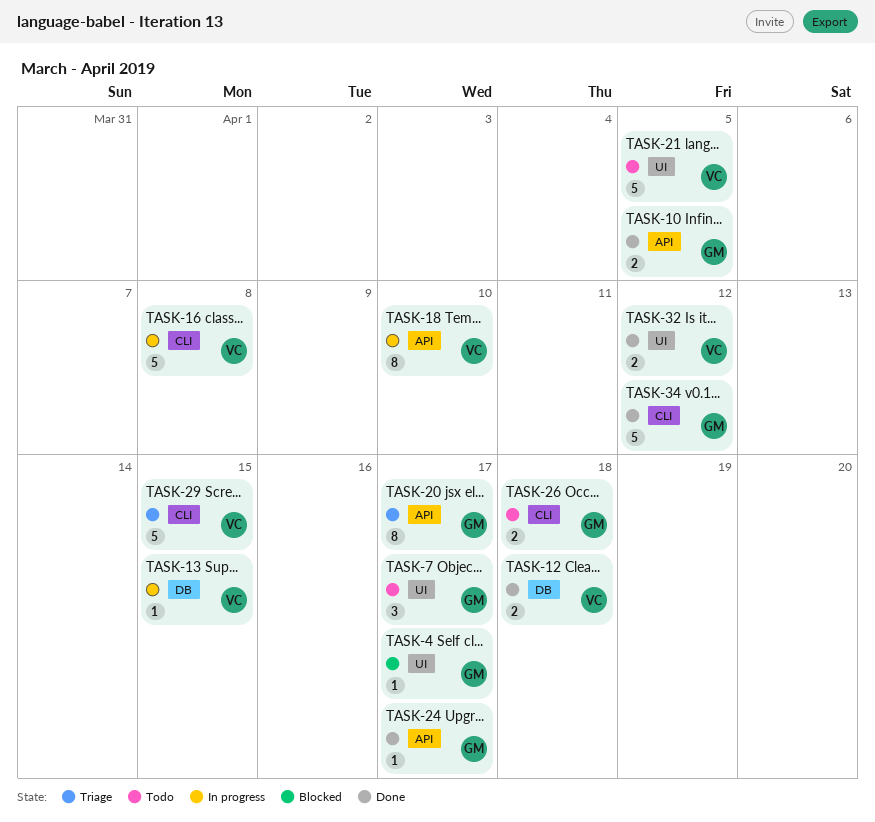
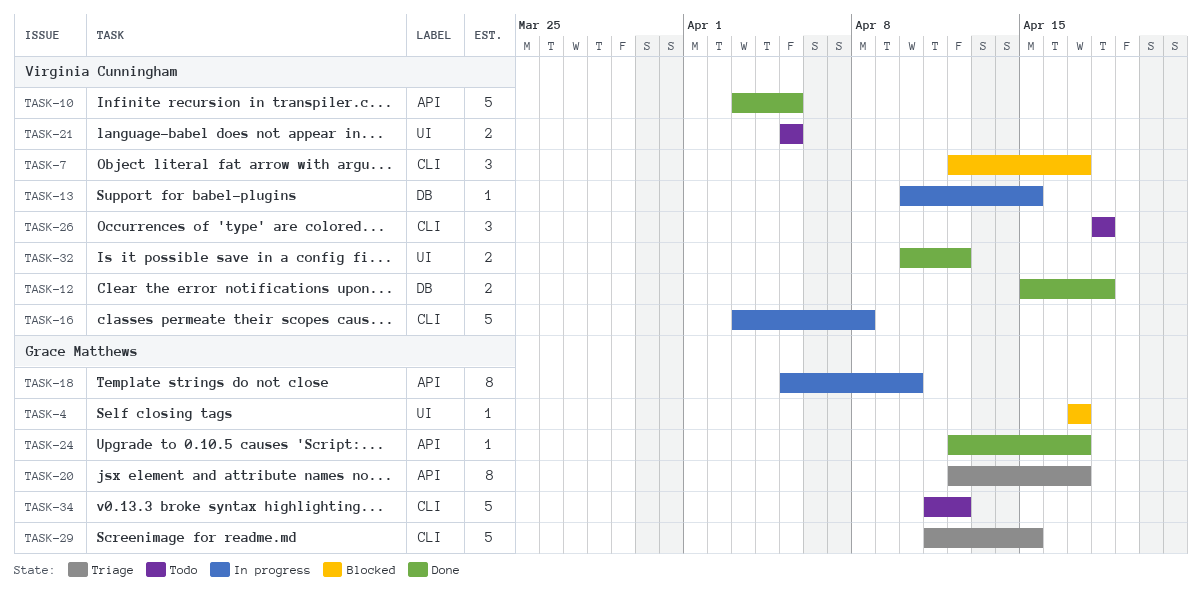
TASK-7, status: Todo -> Blocked
TASK-7, owner: Grace Matthews -> Virginia Cunningham
TASK-7, label: UI -> CLI
TASK-10, owner: Grace Matthews -> Virginia Cunningham
TASK-10, estimate: 2 -> 5
TASK-18, owner: Virginia Cunningham -> Grace Matthews
TASK-21, estimate: 5 -> 2
TASK-26, owner: Grace Matthews -> Virginia Cunningham
TASK-26, estimate: 2 -> 3
TASK-29, owner: Virginia Cunningham -> Grace Matthews
TASK-34, status: Done -> Todo

